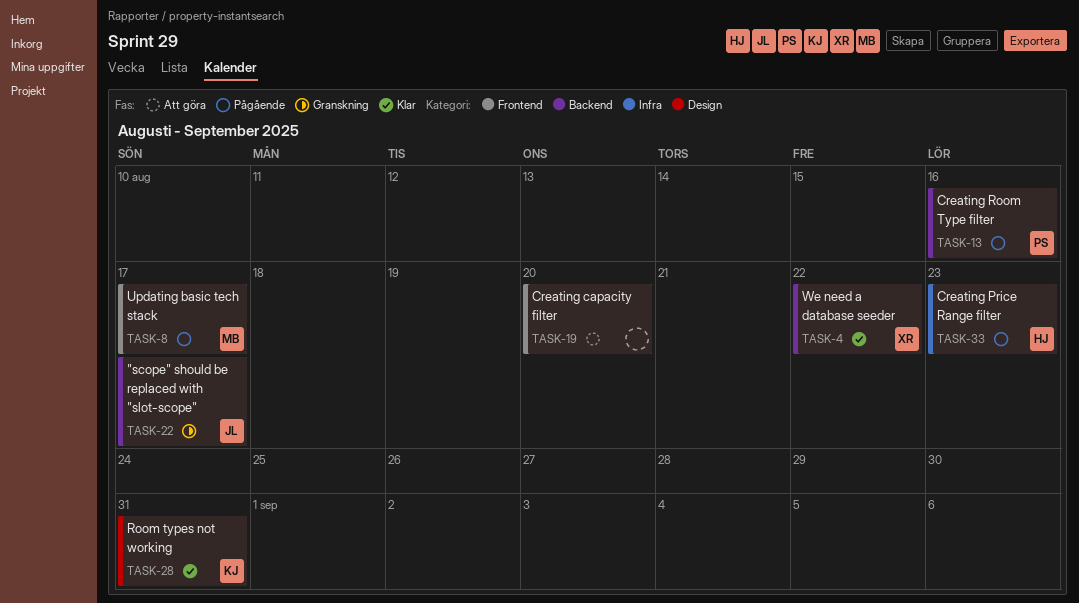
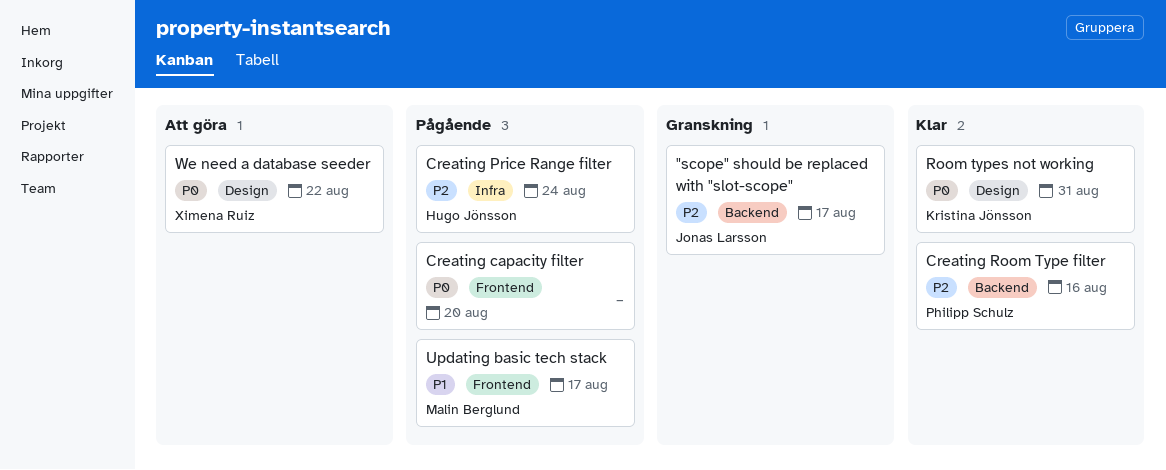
Creating capacity filter, status: Att göra -> Pågående
Creating Price Range filter, due: Aug 23 -> Aug 24
Creating Room Type filter, status: Pågående -> Klar
We need a database seeder, status: Klar -> Att göra
We need a database seeder, label: Backend -> Design

